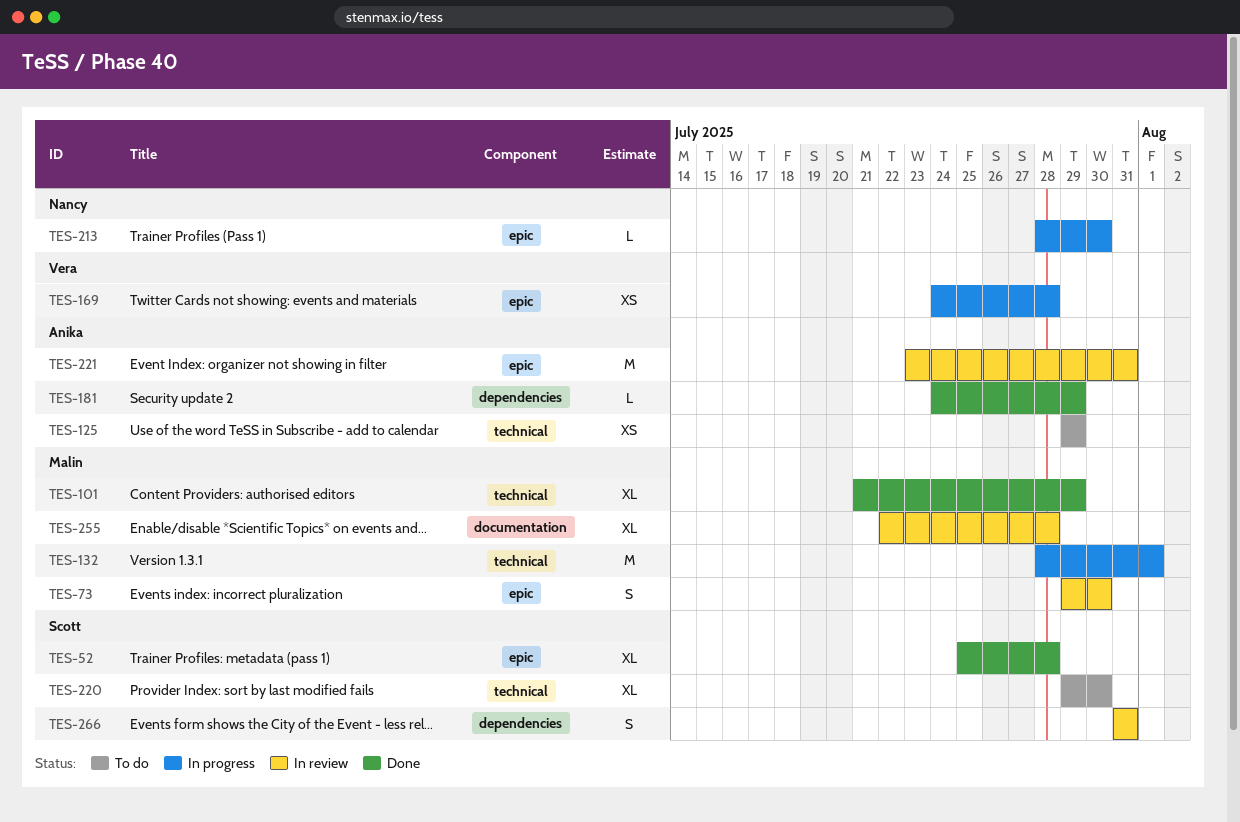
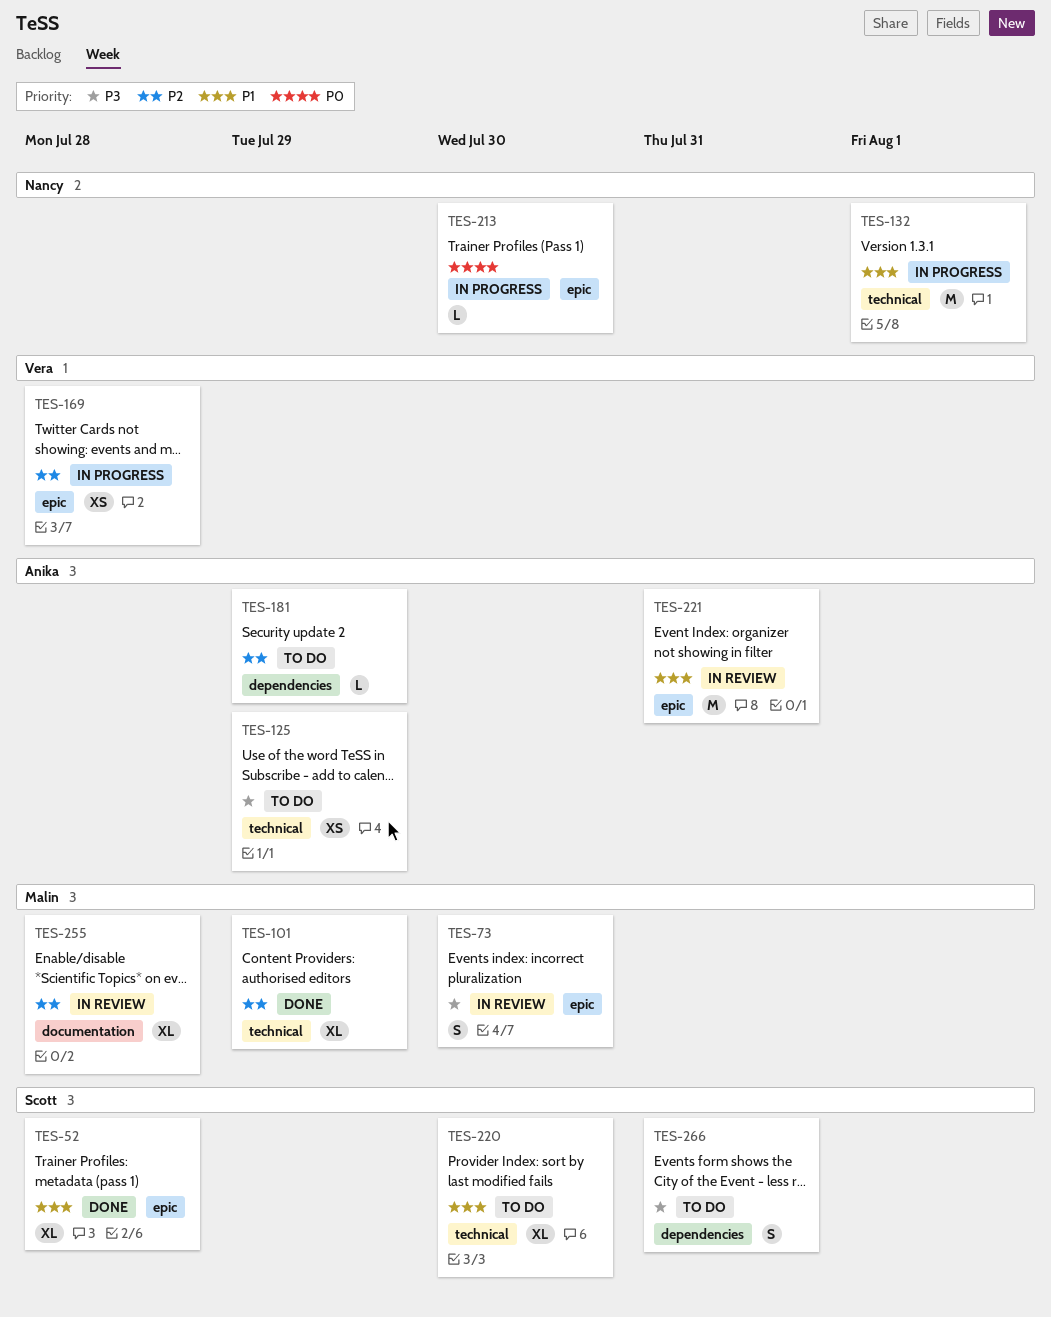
TES-132, owner: Malin -> Nancy
TES-181, status: Done -> To do
TES-266, status: In review -> To do

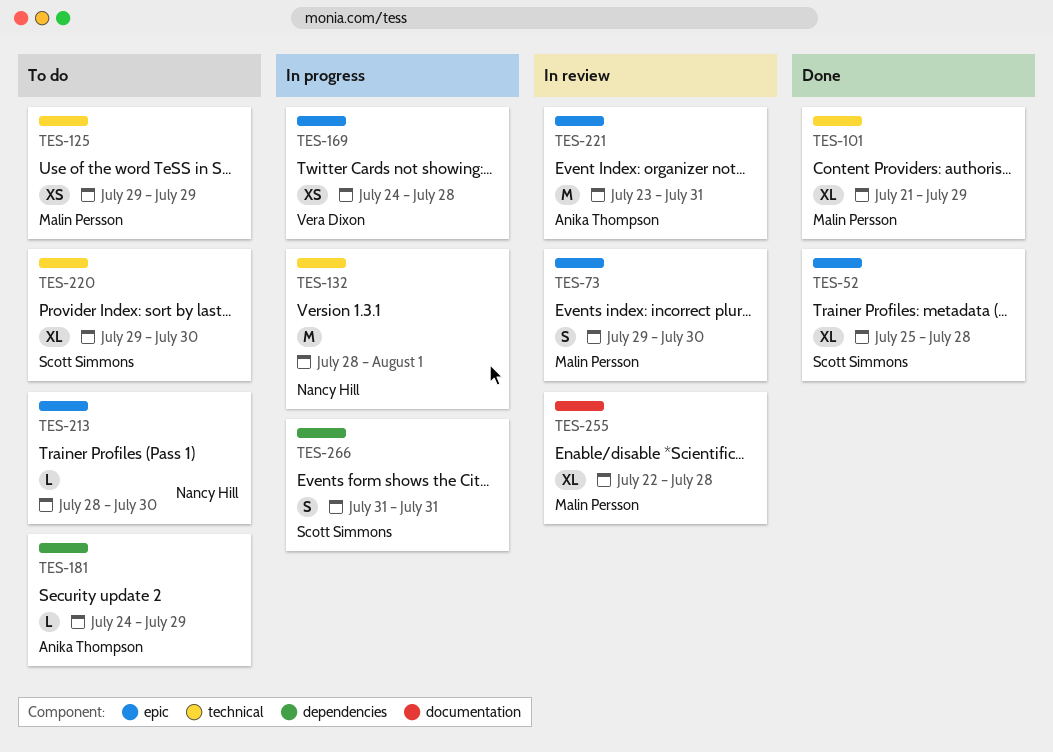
TES-125, owner: Anika Thompson -> Malin Persson
TES-213, status: In progress -> To do
TES-266, status: To do -> In progress

